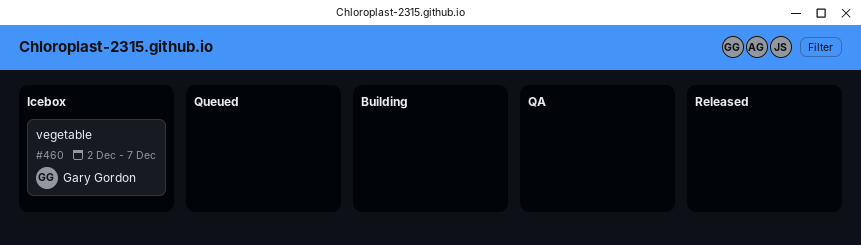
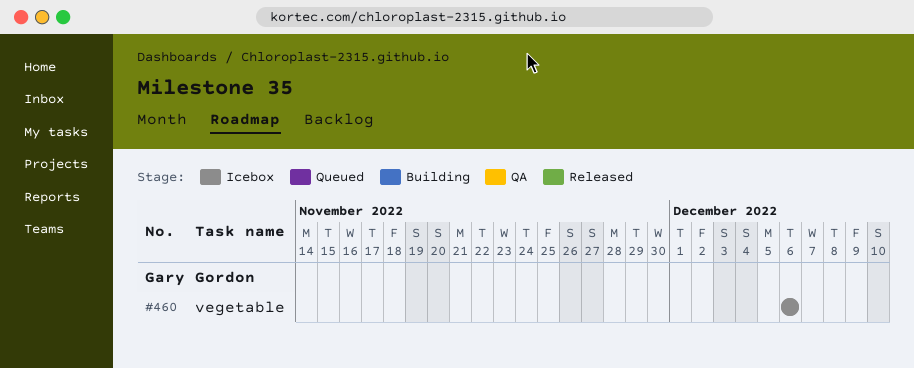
#460, start: Dec 2 -> Dec 6
#460, due: Dec 7 -> Dec 6

